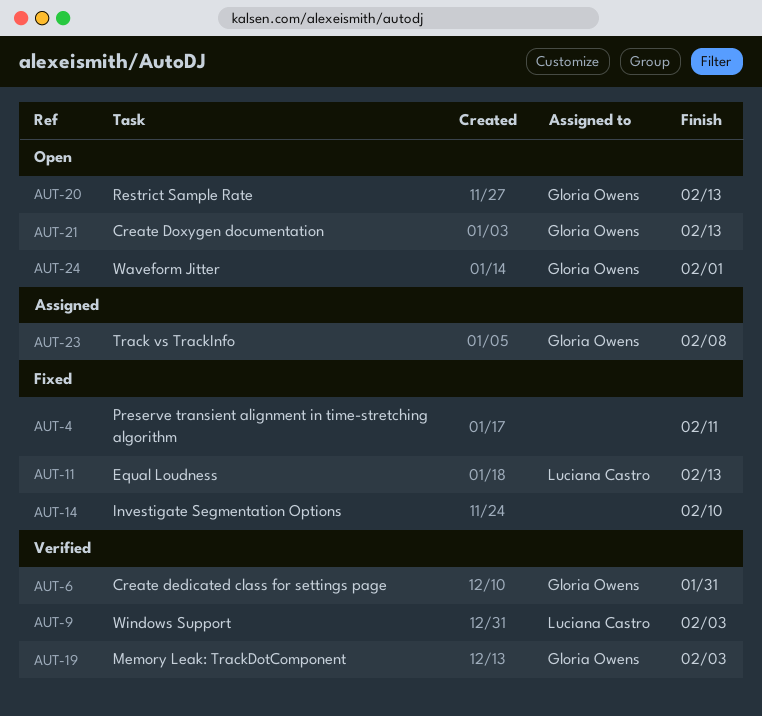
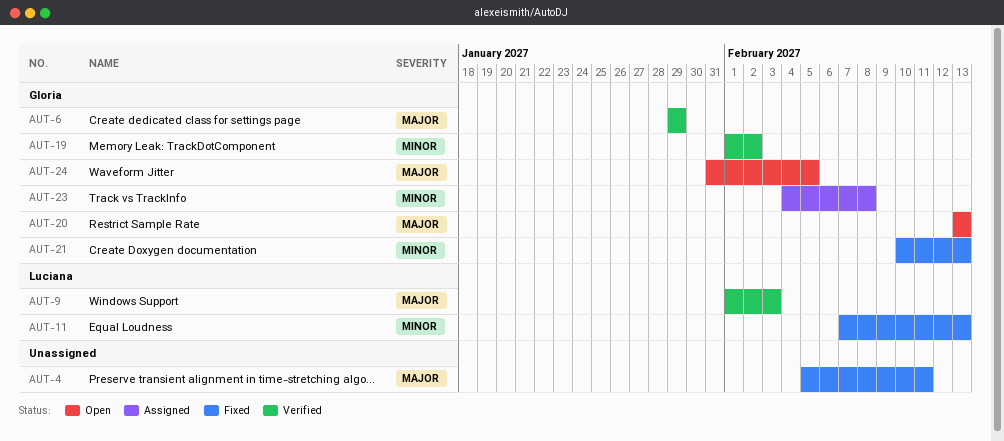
AUT-6, due: Jan 31 -> Jan 29
AUT-14: present -> none
AUT-19, due: Feb 3 -> Feb 2
AUT-21, status: Open -> Fixed
AUT-24, due: Feb 1 -> Feb 5

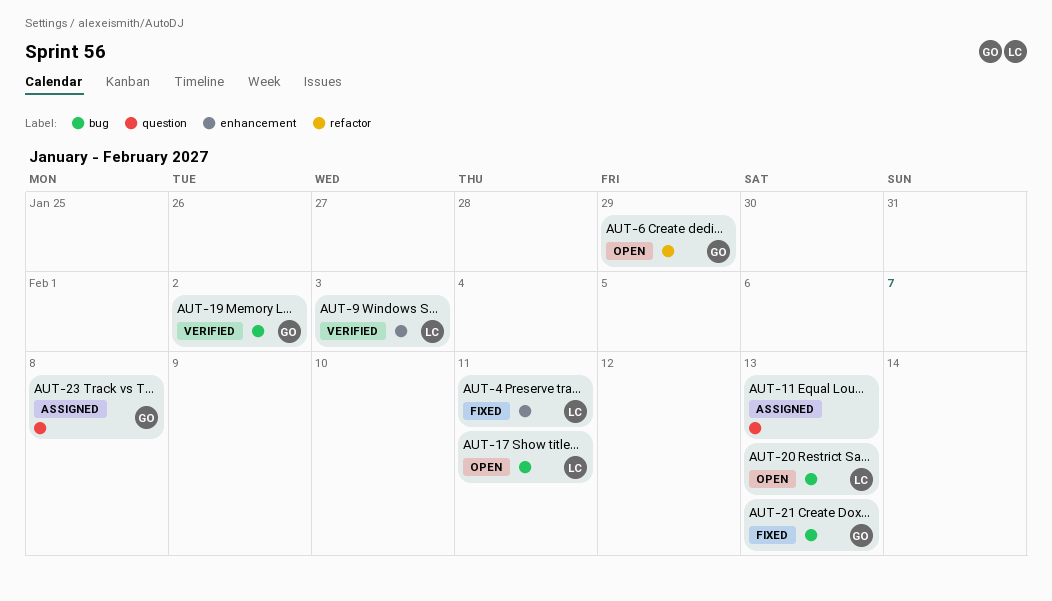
AUT-4, owner: none -> Luciana
AUT-6, status: Verified -> Open
AUT-11, status: Fixed -> Assigned
AUT-11, owner: Luciana -> none
AUT-17: none -> present
AUT-20, owner: Gloria -> Luciana
AUT-24: present -> none

